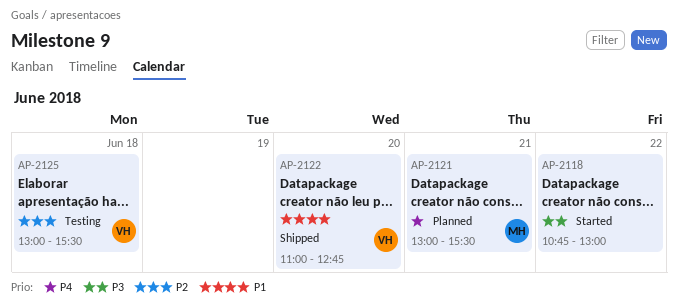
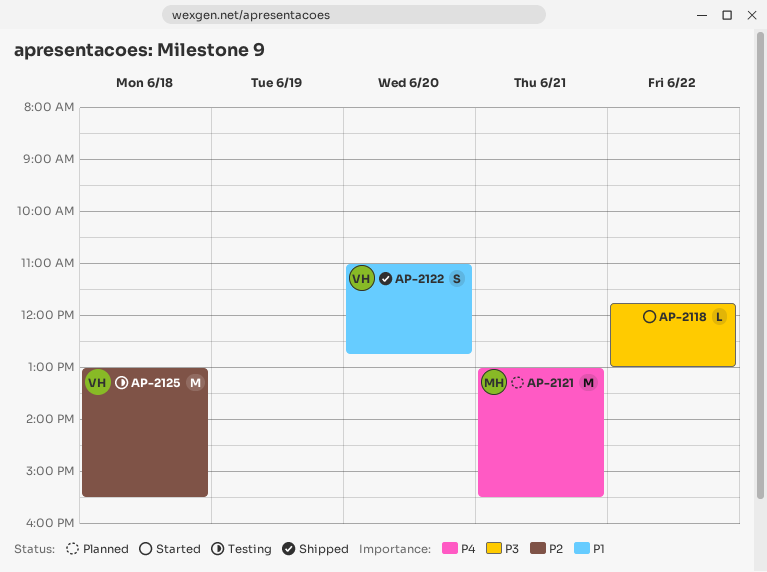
AP-2118, begins: 10:45 -> 11:45

